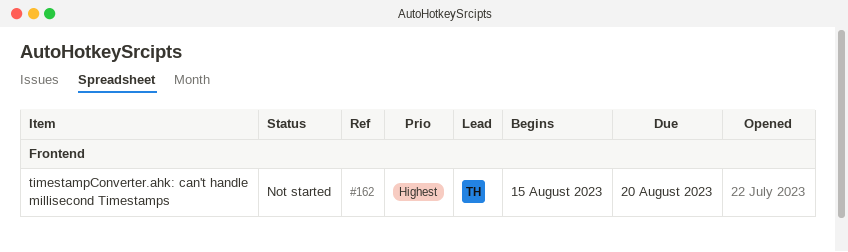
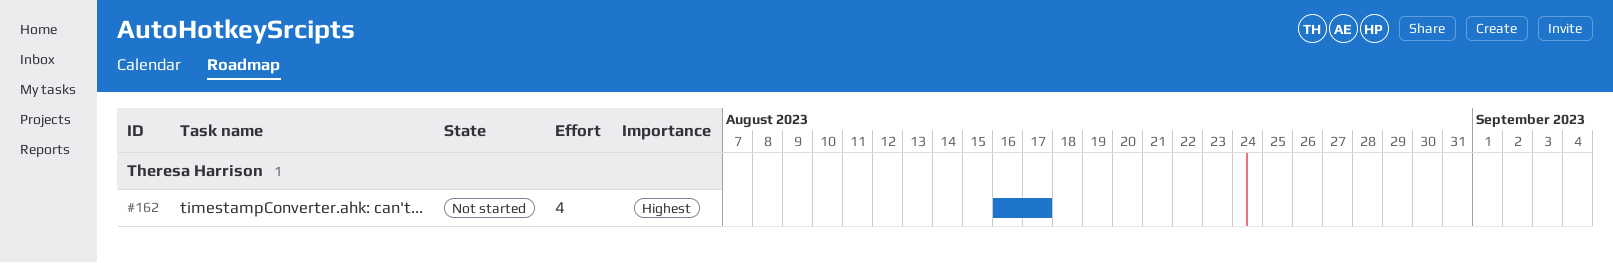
#162, start: Aug 15 -> Aug 16
#162, due: Aug 20 -> Aug 17

